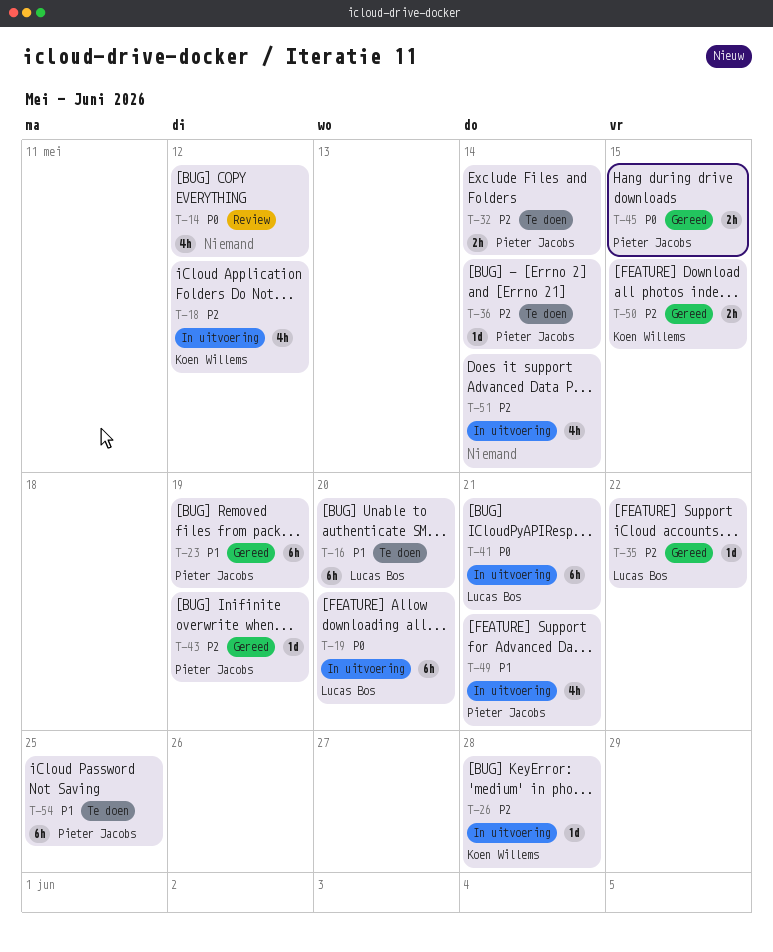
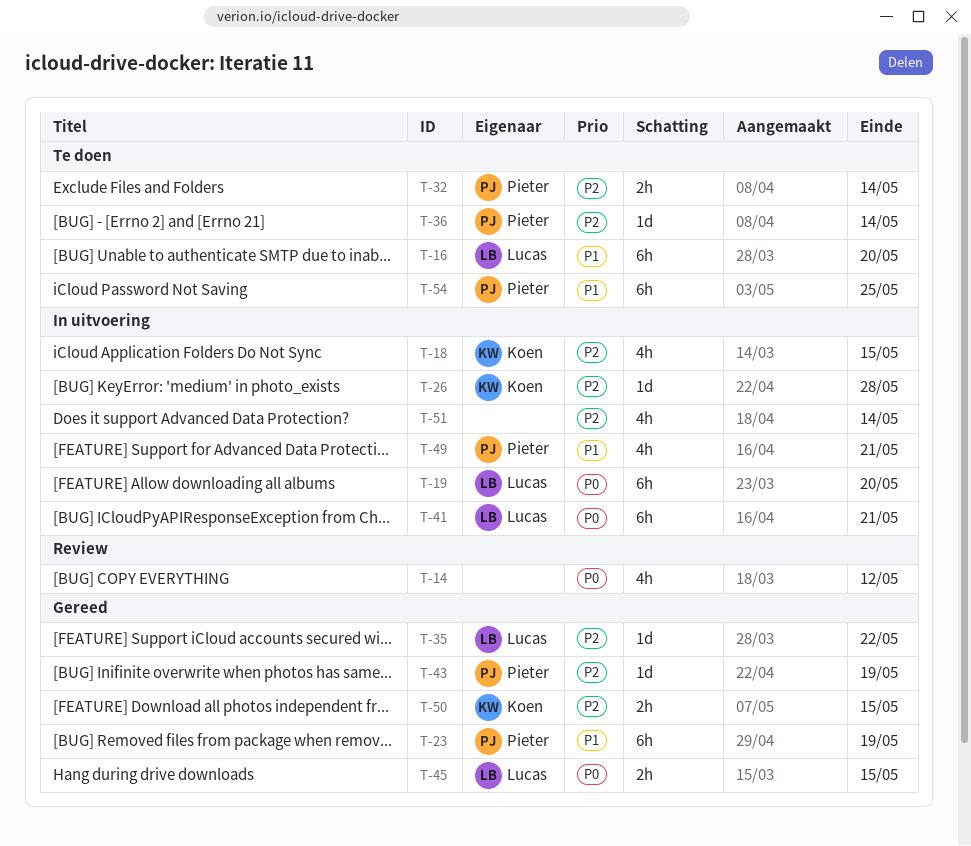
T-18, due: May 12 -> May 15
T-45, owner: Pieter Jacobs -> Lucas Bos

